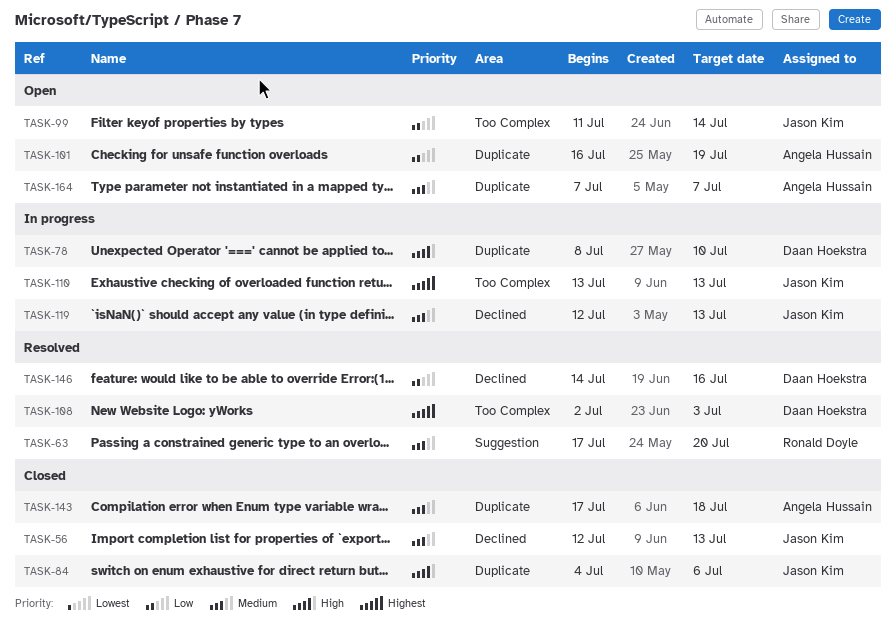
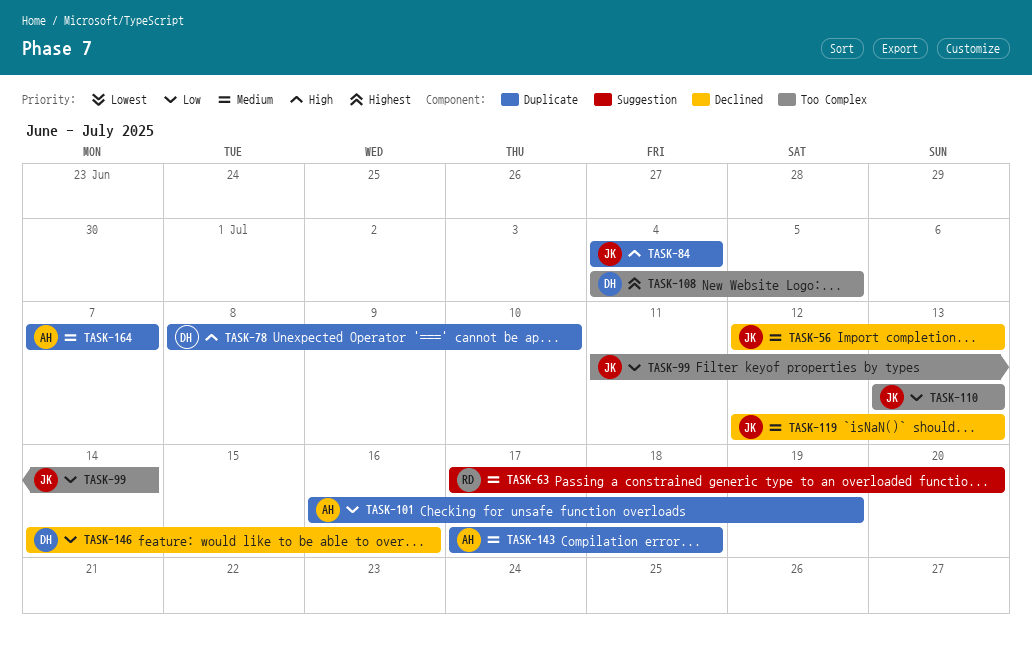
TASK-84, due: Jul 6 -> Jul 4
TASK-108, start: Jul 2 -> Jul 4
TASK-108, due: Jul 3 -> Jul 5
TASK-110, priority: Highest -> Low

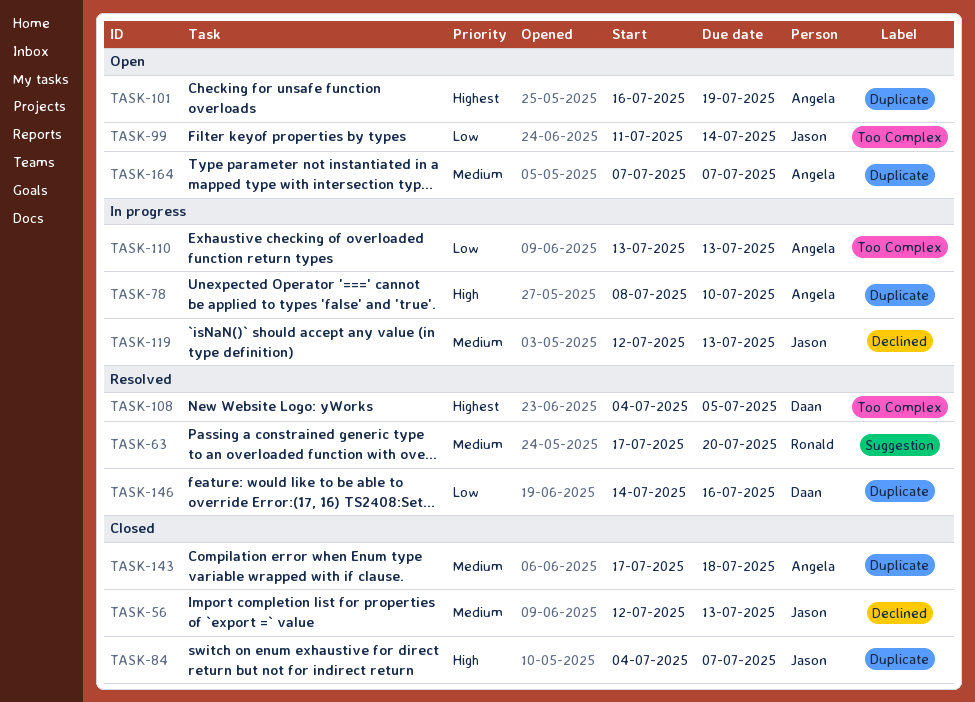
TASK-78, owner: Daan -> Angela
TASK-84, due: Jul 4 -> Jul 7
TASK-101, priority: Low -> Highest
TASK-110, owner: Jason -> Angela
TASK-146, label: Declined -> Duplicate

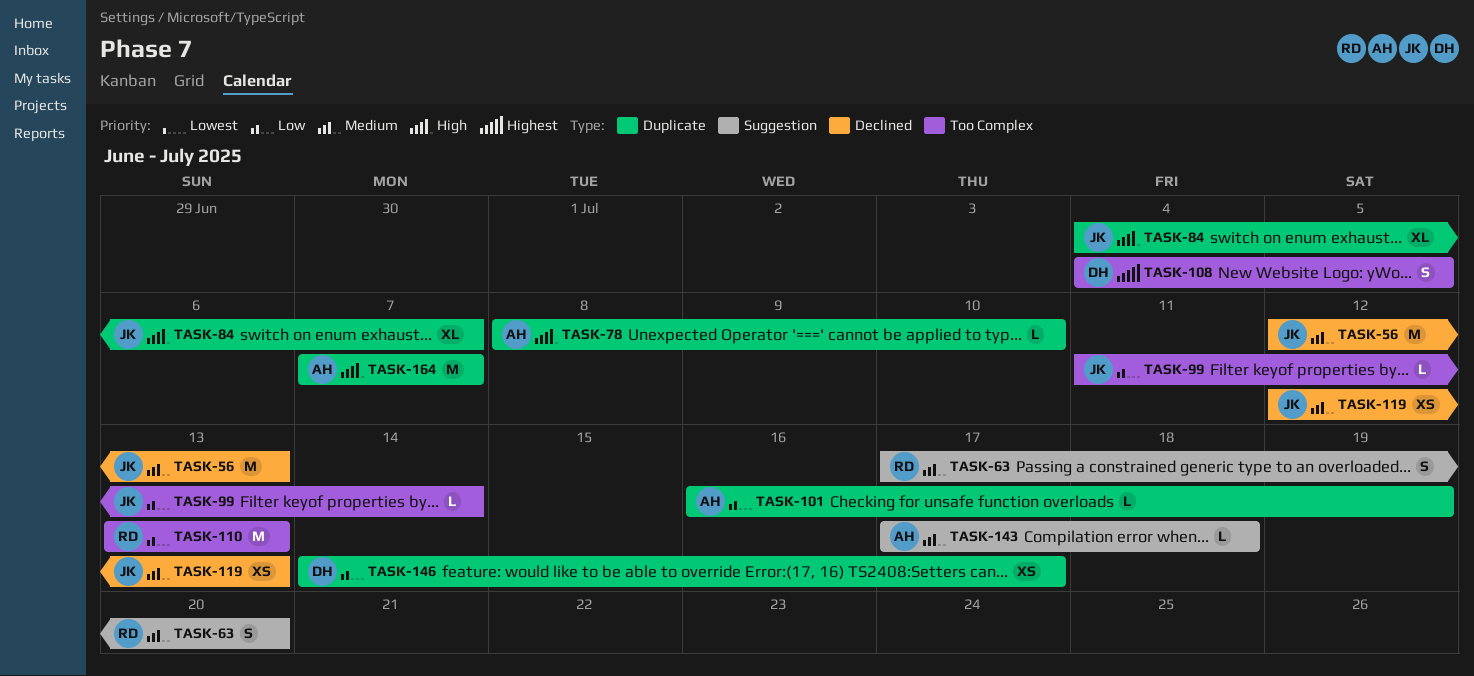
TASK-101, priority: Highest -> Low
TASK-110, owner: Angela -> Ronald
TASK-143, label: Duplicate -> Suggestion
TASK-146, due: Jul 16 -> Jul 17
TASK-164, priority: Medium -> High

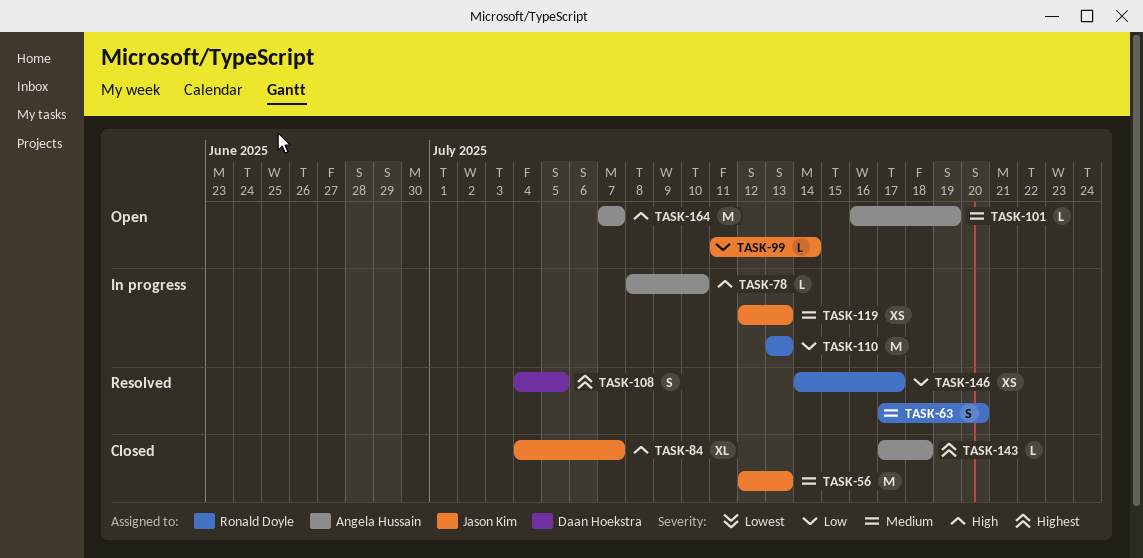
TASK-101, priority: Low -> Medium
TASK-143, priority: Medium -> Highest
TASK-146, owner: Daan Hoekstra -> Ronald Doyle

